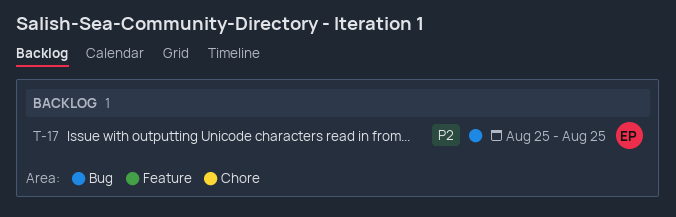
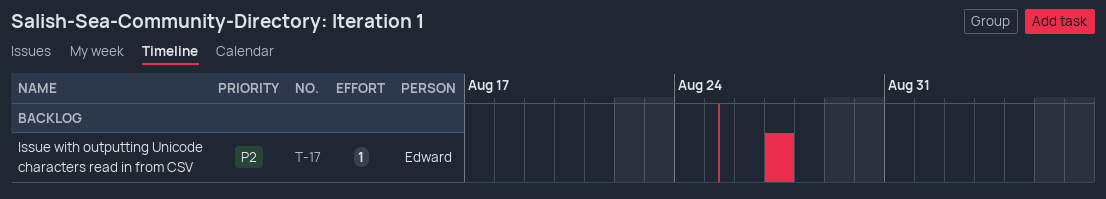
T-17, start: Aug 25 -> Aug 27
T-17, due: Aug 25 -> Aug 27

